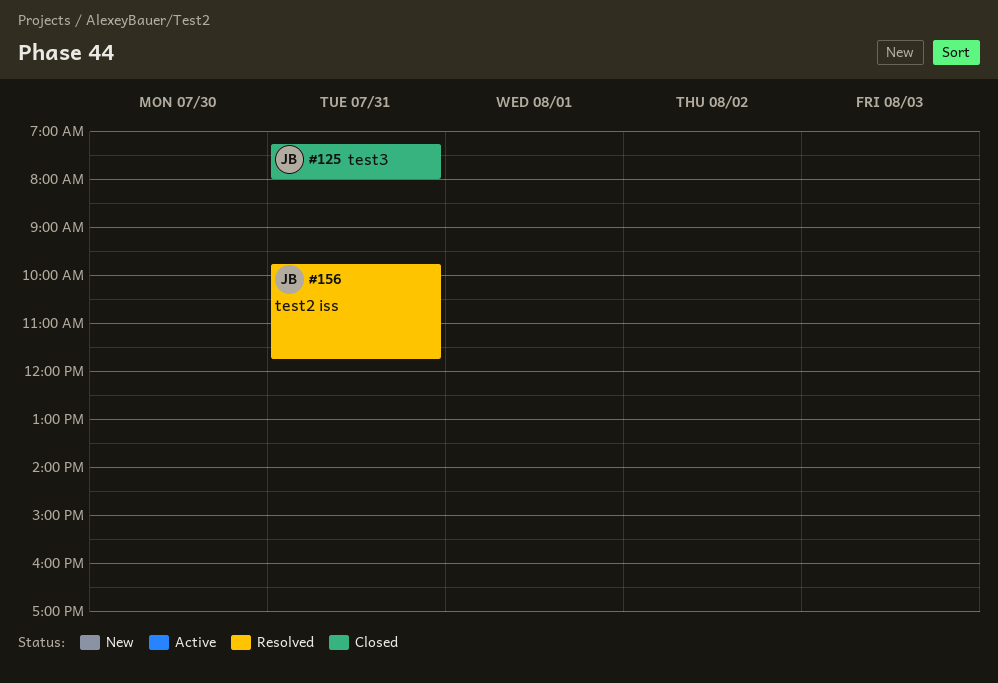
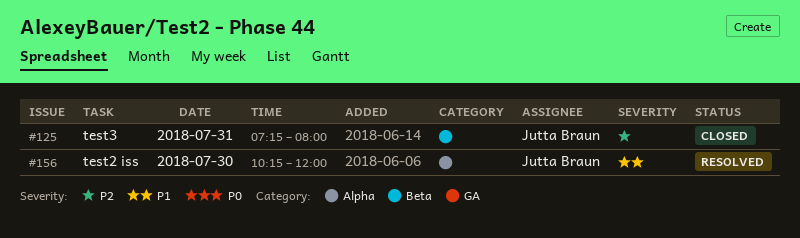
#156, day: Jul 31 -> Jul 30
#156, begins: 09:45 -> 10:15
#156, ends: 11:45 -> 12:00

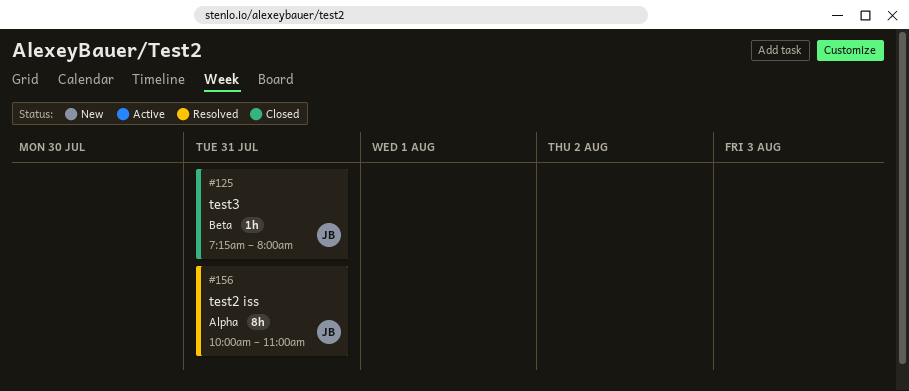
#156, day: Jul 30 -> Jul 31
#156, begins: 10:15 -> 10:00
#156, ends: 12:00 -> 11:00

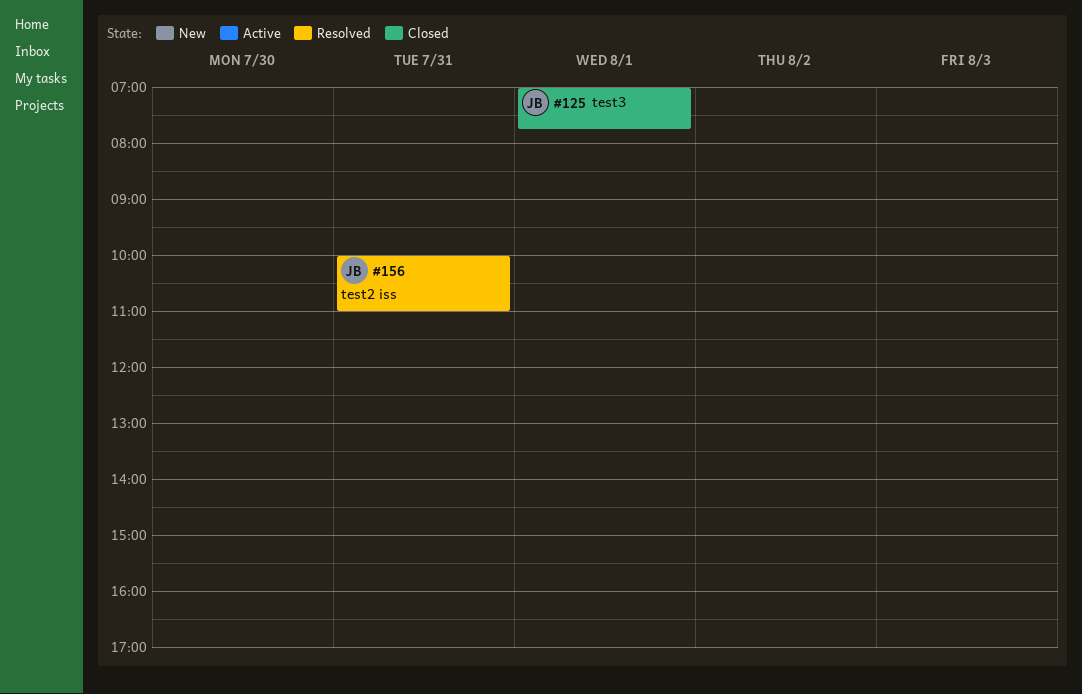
#125, day: Jul 31 -> Aug 1
#125, begins: 07:15 -> 07:00
#125, ends: 08:00 -> 07:45

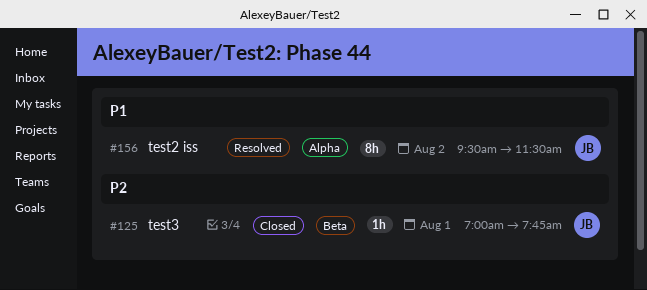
#156, day: Jul 31 -> Aug 2
#156, begins: 10:00 -> 09:30
#156, ends: 11:00 -> 11:30

